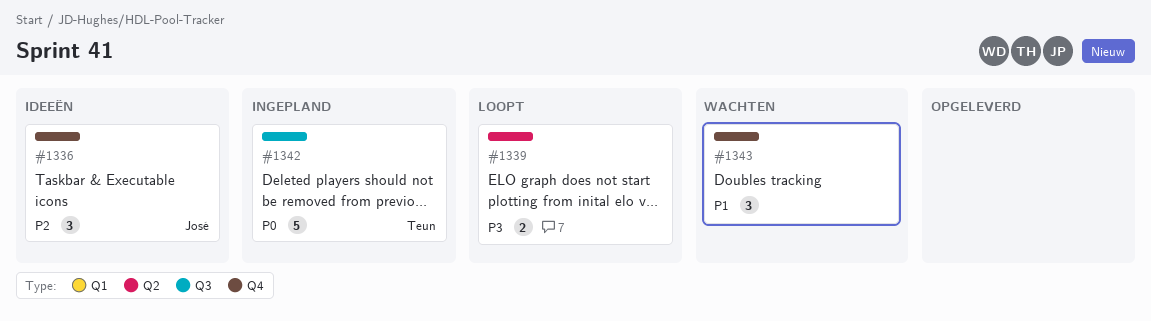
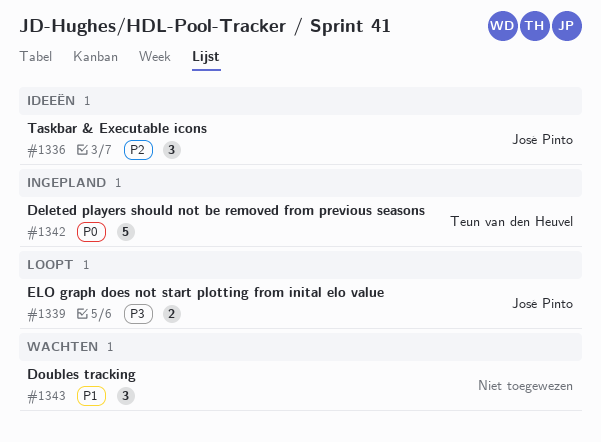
#1339, owner: none -> José Pinto

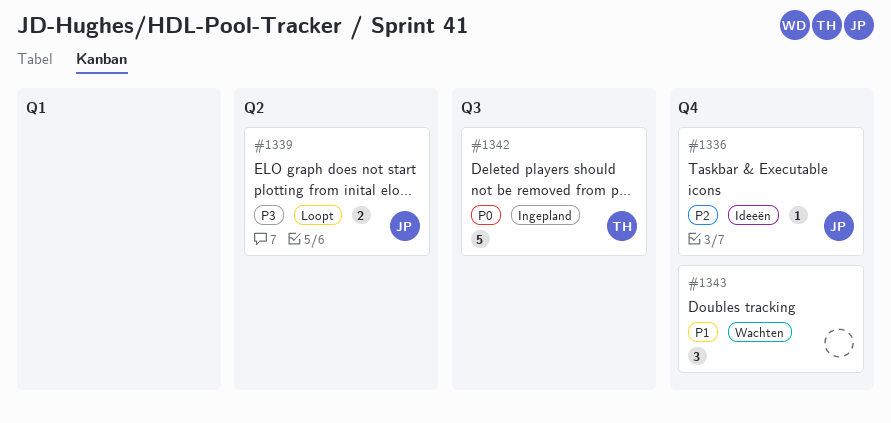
#1336, estimate: 3 -> 1

